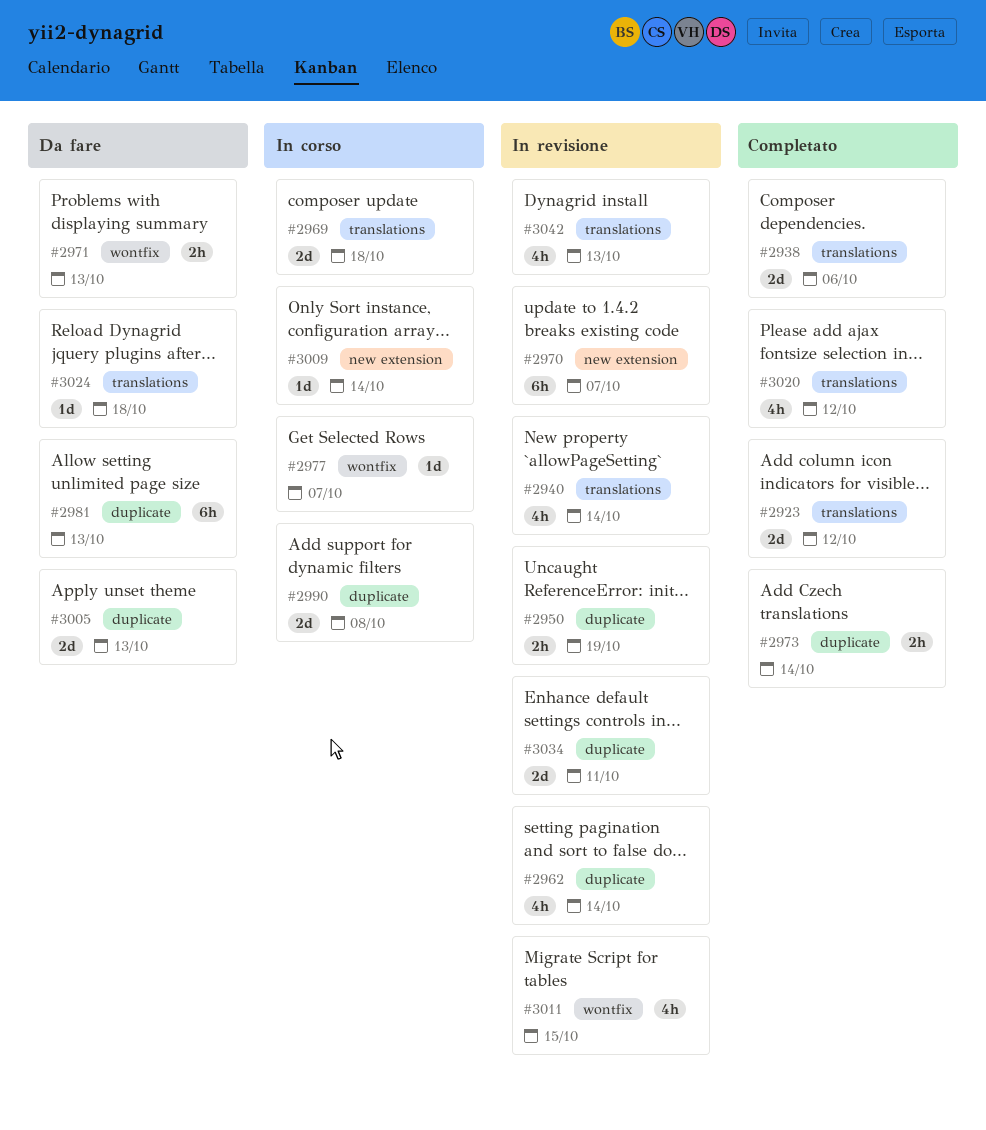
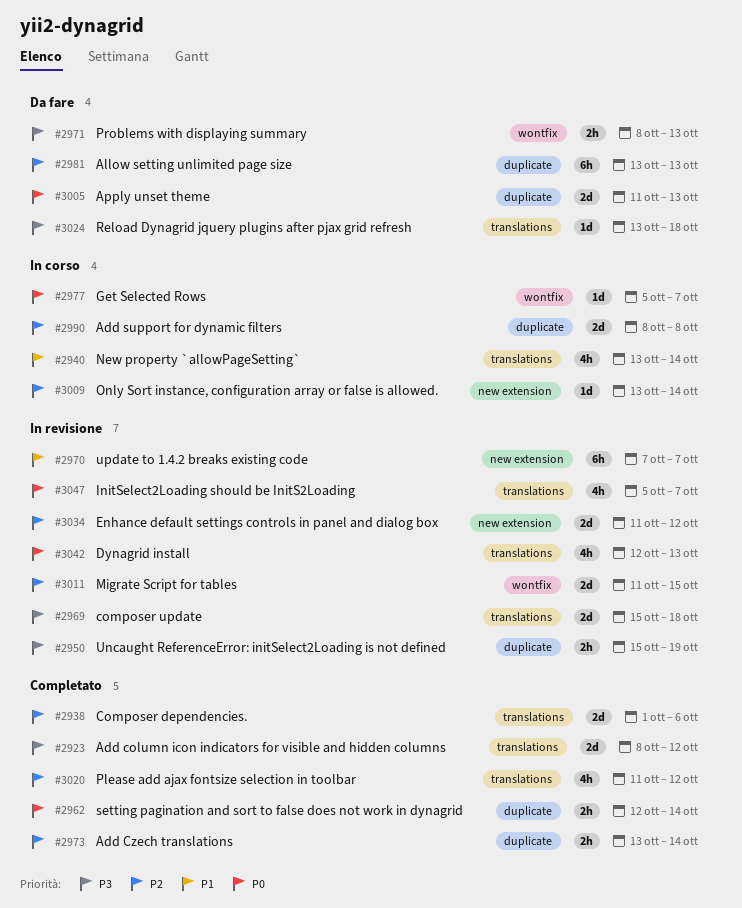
#2940, status: In revisione -> In corso
#2962, status: In revisione -> Completato
#2962, estimate: 4h -> 2h
#2969, status: In corso -> In revisione
#3011, estimate: 4h -> 2d
#3034, label: duplicate -> new extension
#3034, due: Oct 11 -> Oct 12
#3047: none -> present

